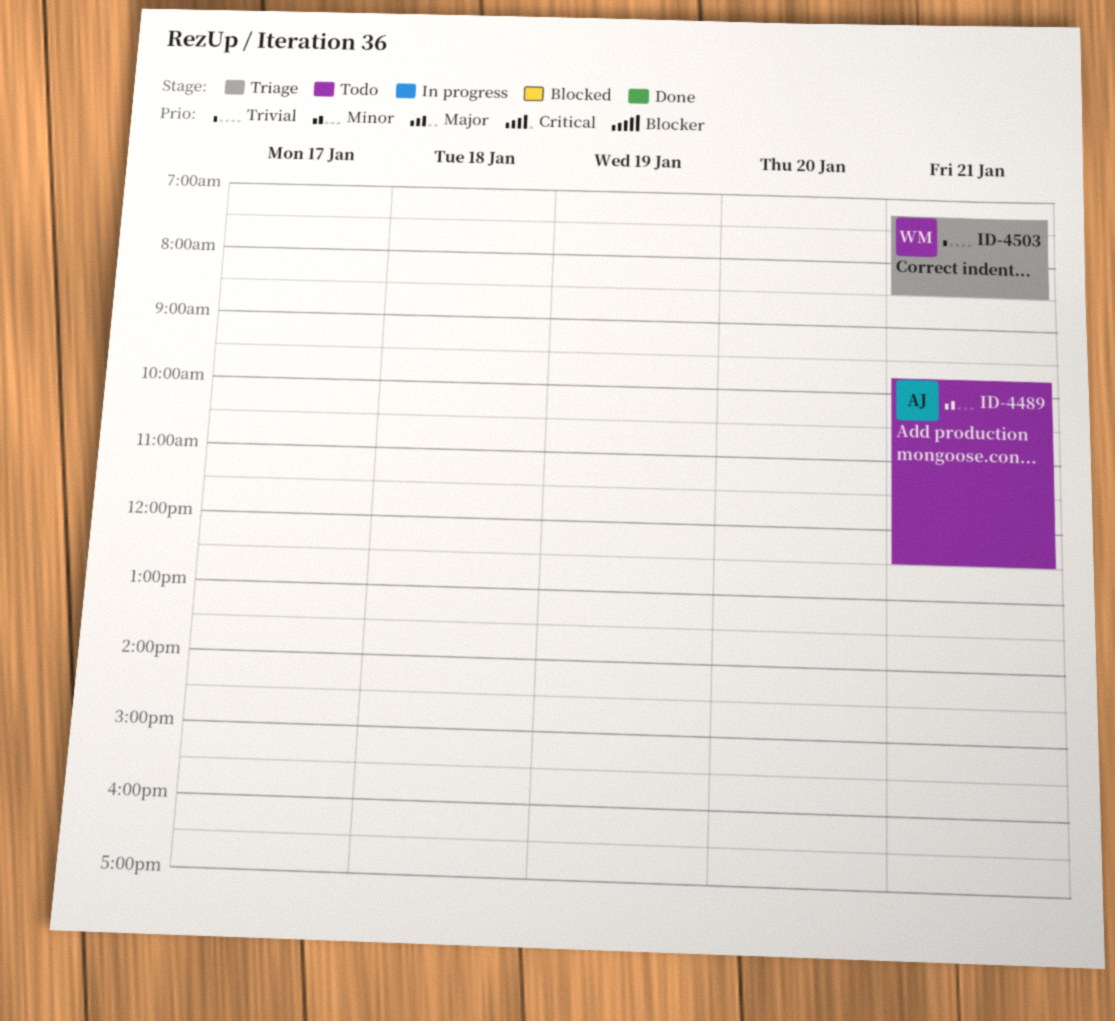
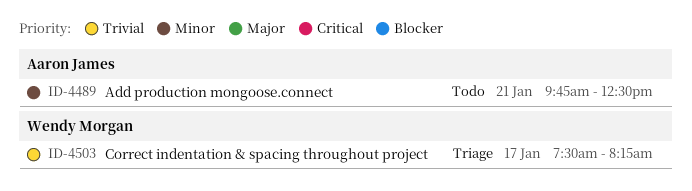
ID-4503, day: Jan 21 -> Jan 17
ID-4503, begins: 07:15 -> 07:30
ID-4503, ends: 08:30 -> 08:15

